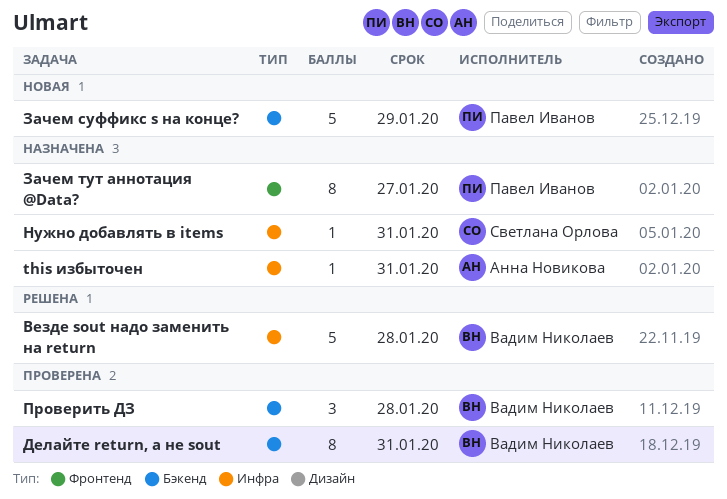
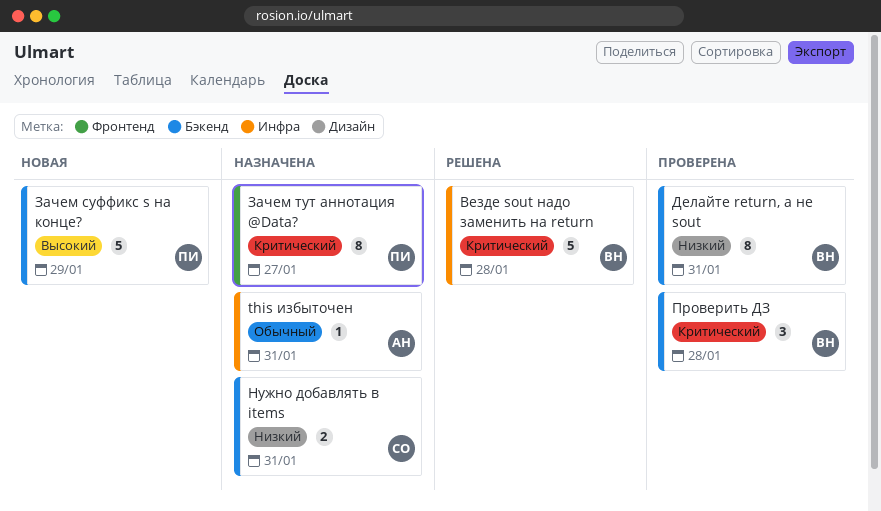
Нужно добавлять в items, label: Инфра -> Бэкенд
Нужно добавлять в items, estimate: 1 -> 2

